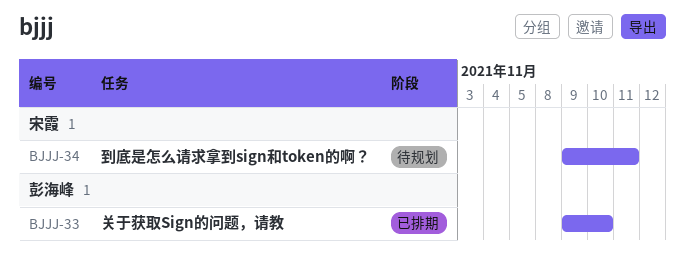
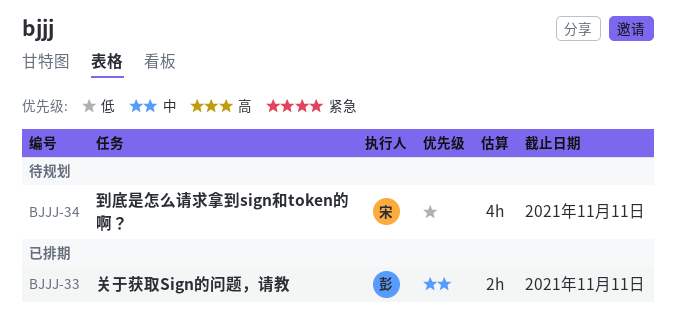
BJJJ-33, due: Nov 10 -> Nov 11

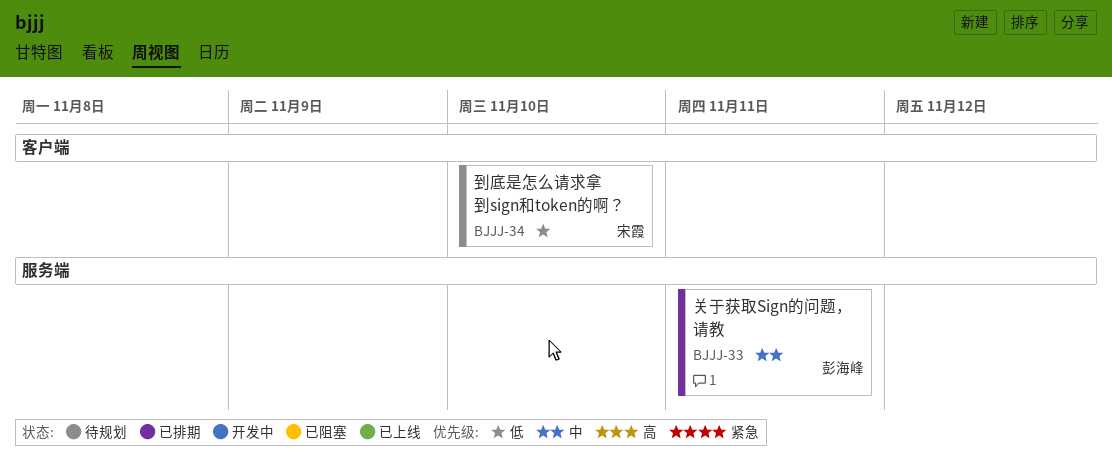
BJJJ-34, due: Nov 11 -> Nov 10

